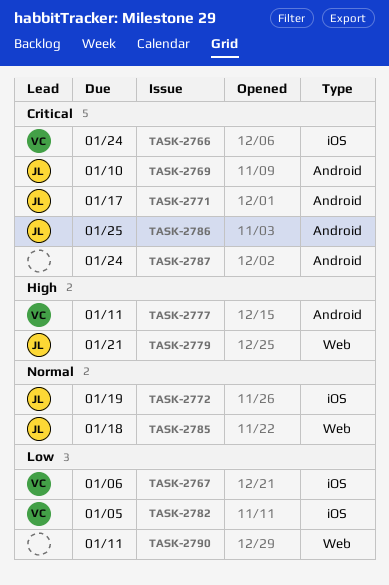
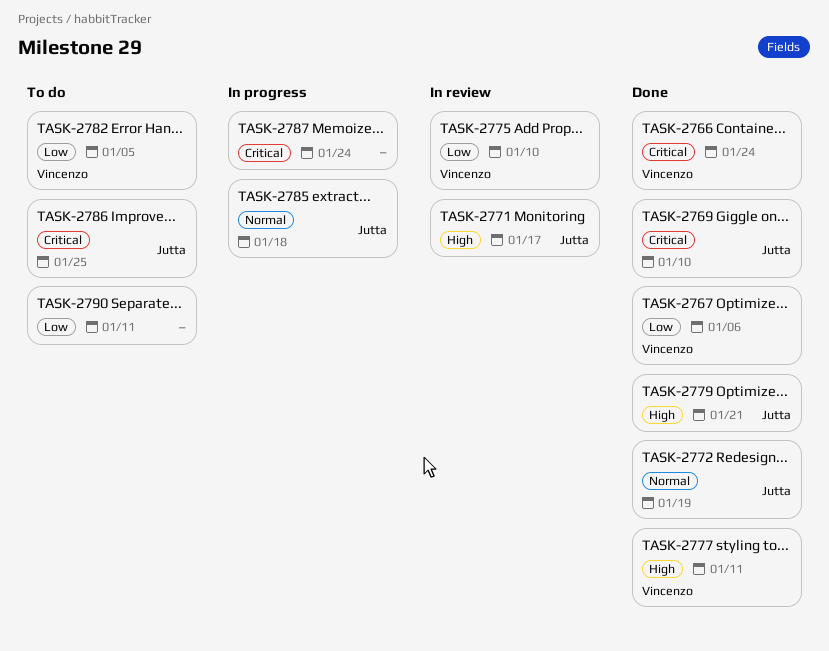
TASK-2771, priority: Critical -> High
TASK-2775: none -> present

